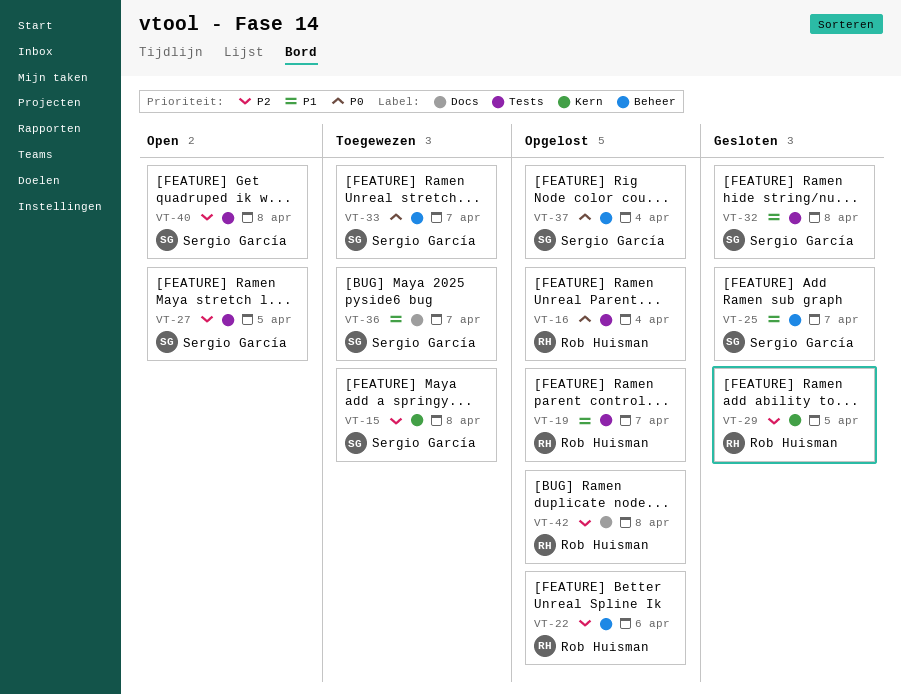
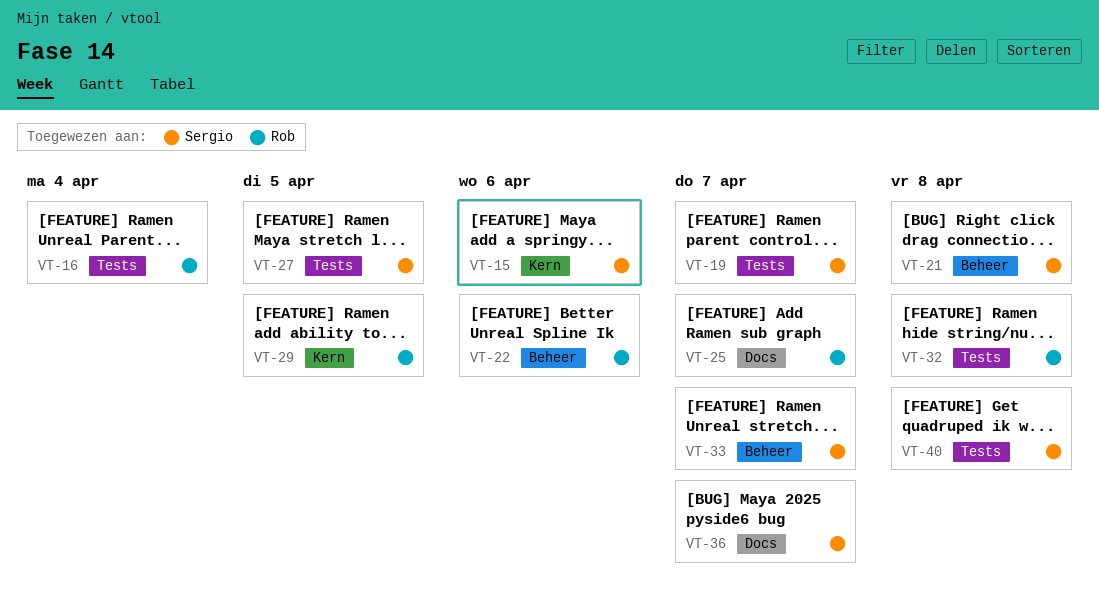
VT-15, due: Apr 8 -> Apr 6
VT-19, owner: Rob Huisman -> Sergio García
VT-21: none -> present
VT-25, owner: Sergio García -> Rob Huisman
VT-25, label: Beheer -> Docs
VT-32, owner: Sergio García -> Rob Huisman
VT-37: present -> none
VT-42: present -> none

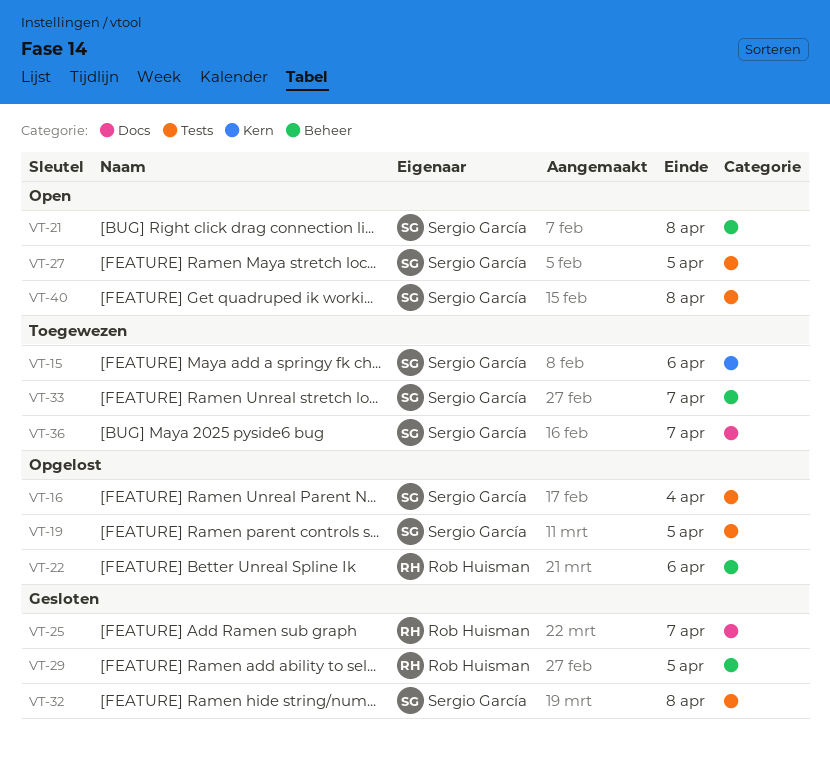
VT-16, owner: Rob Huisman -> Sergio García
VT-19, due: Apr 7 -> Apr 5
VT-29, label: Kern -> Beheer
VT-32, owner: Rob Huisman -> Sergio García

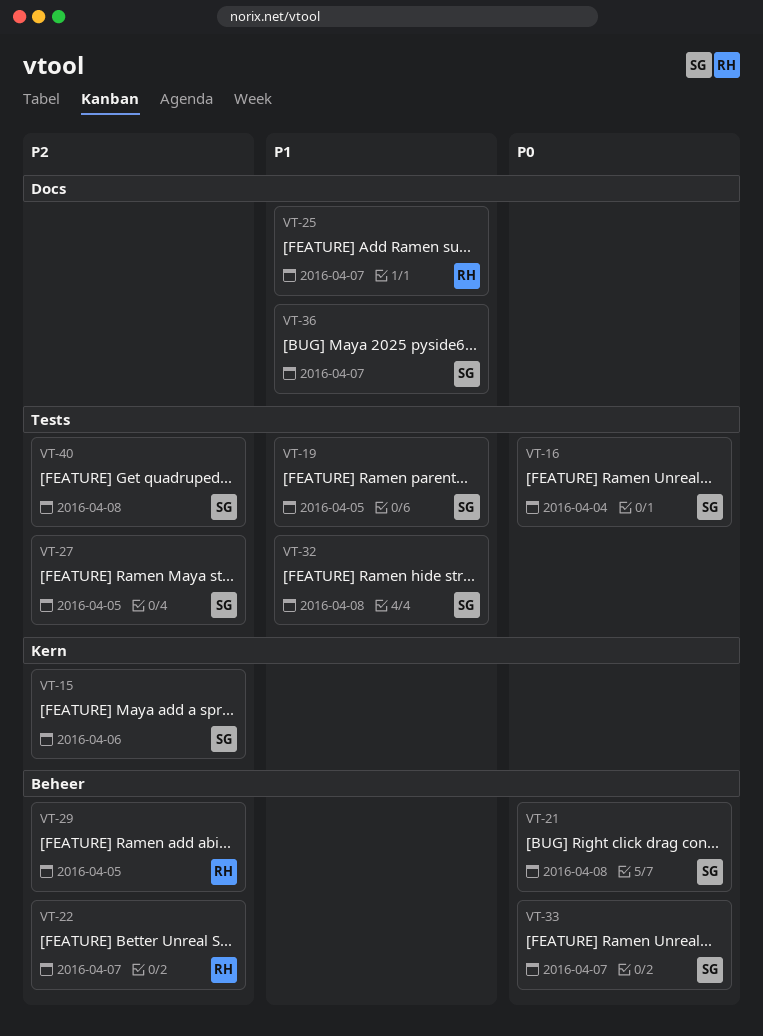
VT-22, due: Apr 6 -> Apr 7

